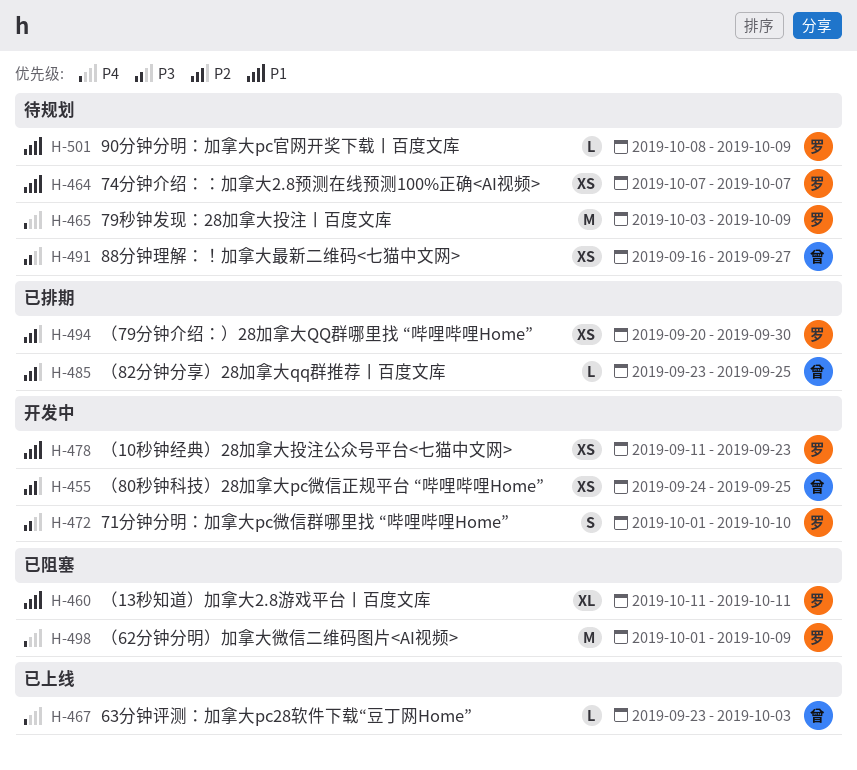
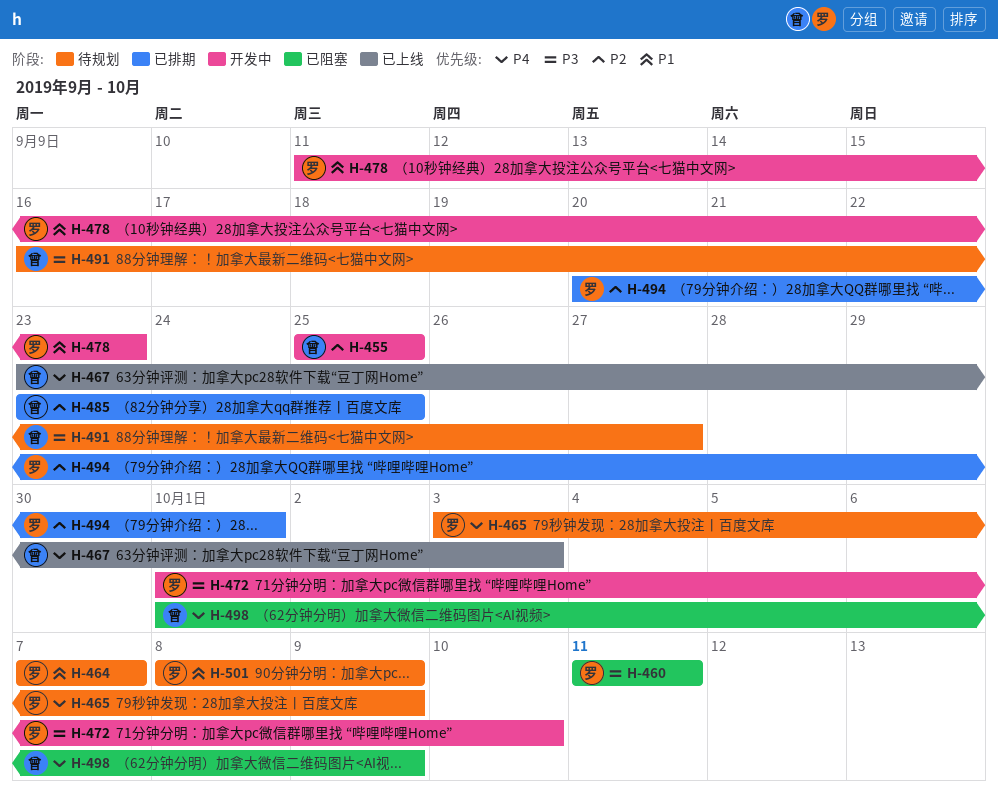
H-455, start: Sep 24 -> Sep 25
H-460, priority: P1 -> P3
H-494, due: Sep 30 -> Oct 1
H-498, owner: 罗 -> 曾

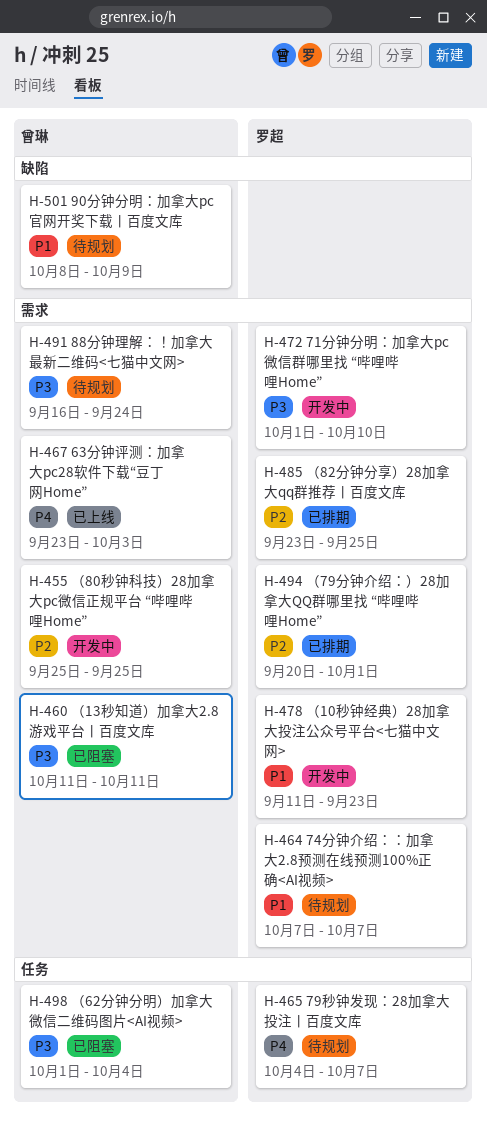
H-460, owner: 罗超 -> 曾琳
H-465, start: Oct 3 -> Oct 4
H-465, due: Oct 9 -> Oct 7
H-485, owner: 曾琳 -> 罗超
H-491, due: Sep 27 -> Sep 24
H-498, priority: P4 -> P3
H-498, due: Oct 9 -> Oct 4
H-501, owner: 罗超 -> 曾琳

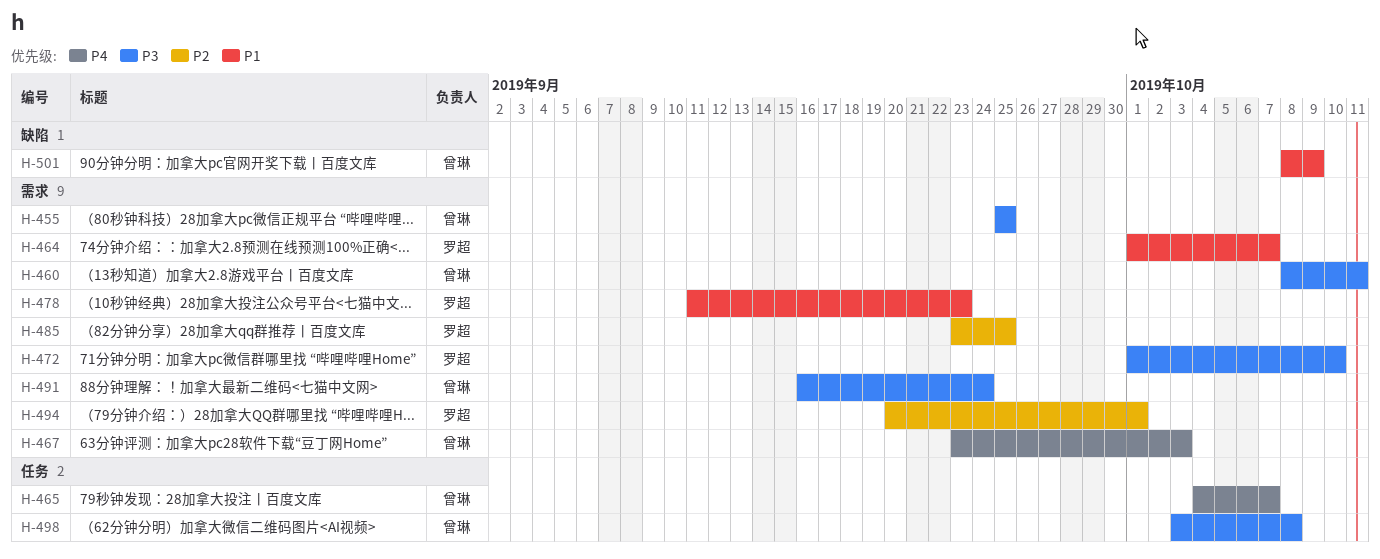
H-455, priority: P2 -> P3
H-460, start: Oct 11 -> Oct 8
H-464, start: Oct 7 -> Oct 1
H-465, owner: 罗超 -> 曾琳
H-498, start: Oct 1 -> Oct 3
H-498, due: Oct 4 -> Oct 8

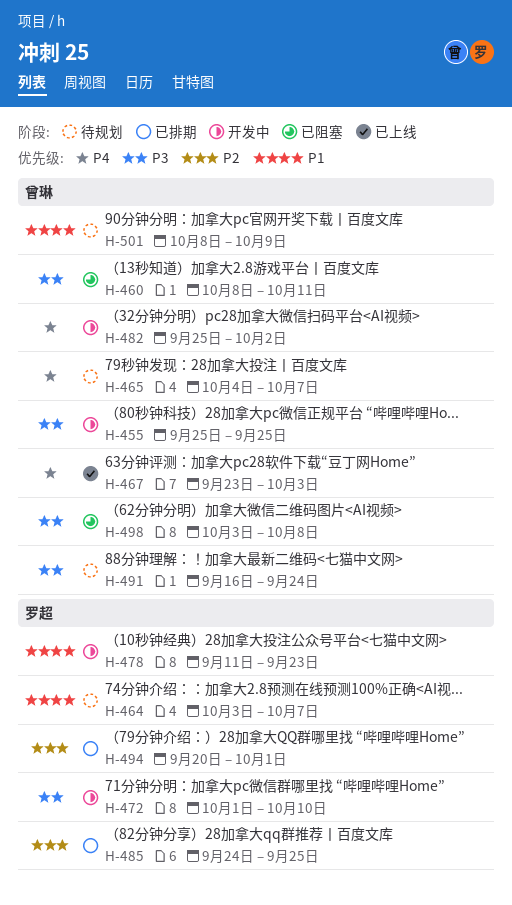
H-464, start: Oct 1 -> Oct 3
H-482: none -> present
H-485, start: Sep 23 -> Sep 24

